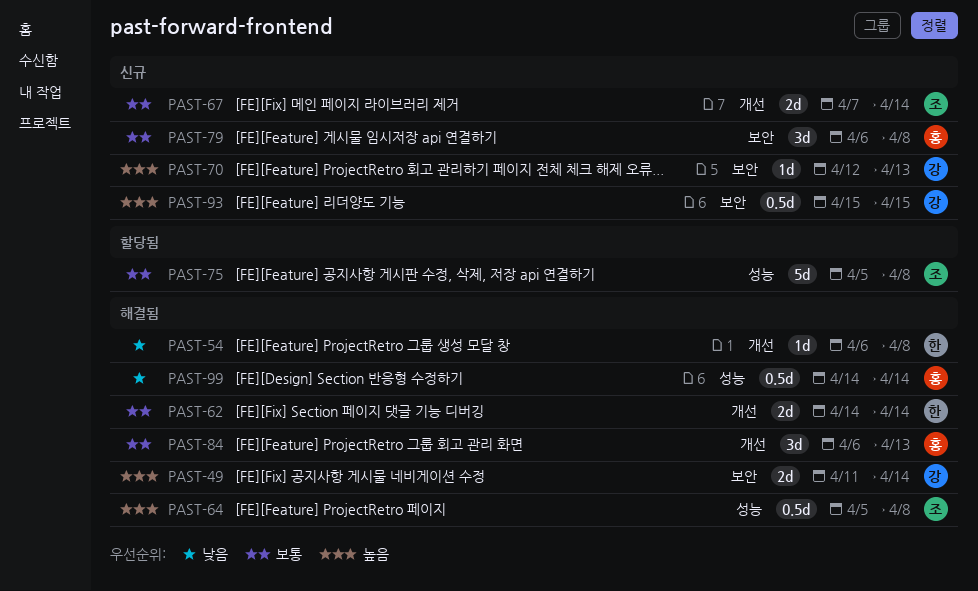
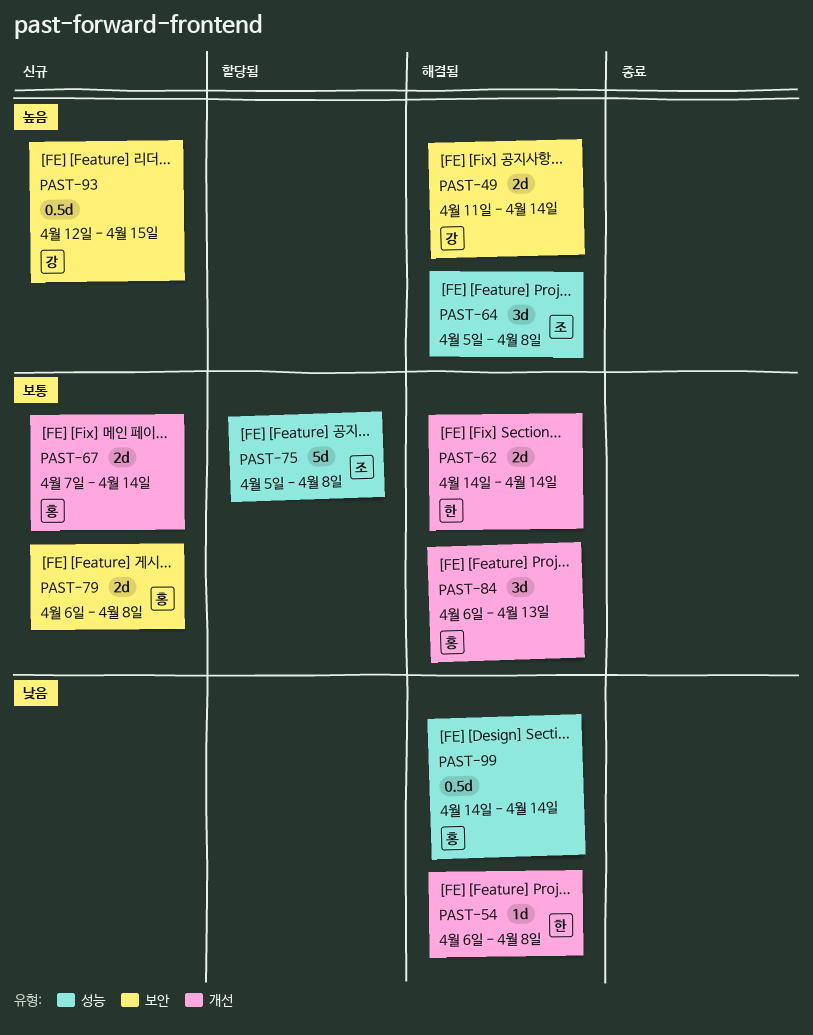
PAST-64, estimate: 0.5d -> 3d
PAST-67, owner: 조 -> 홍
PAST-70: present -> none
PAST-79, estimate: 3d -> 2d
PAST-93, start: Apr 15 -> Apr 12

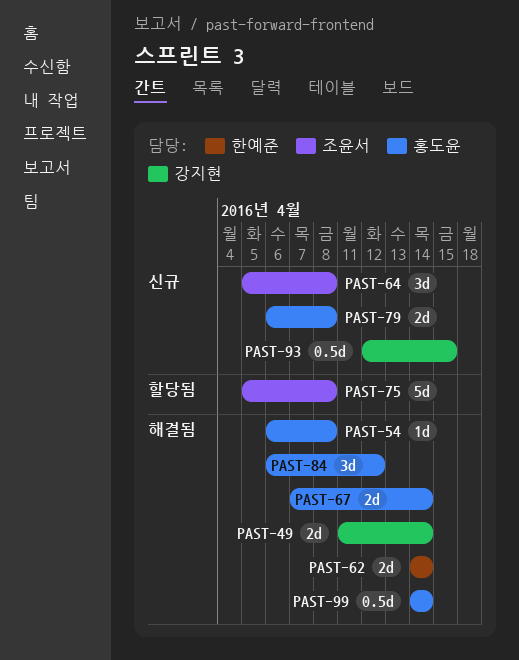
PAST-54, owner: 한예준 -> 홍도윤
PAST-64, status: 해결됨 -> 신규
PAST-67, status: 신규 -> 해결됨
PAST-84, due: Apr 13 -> Apr 12

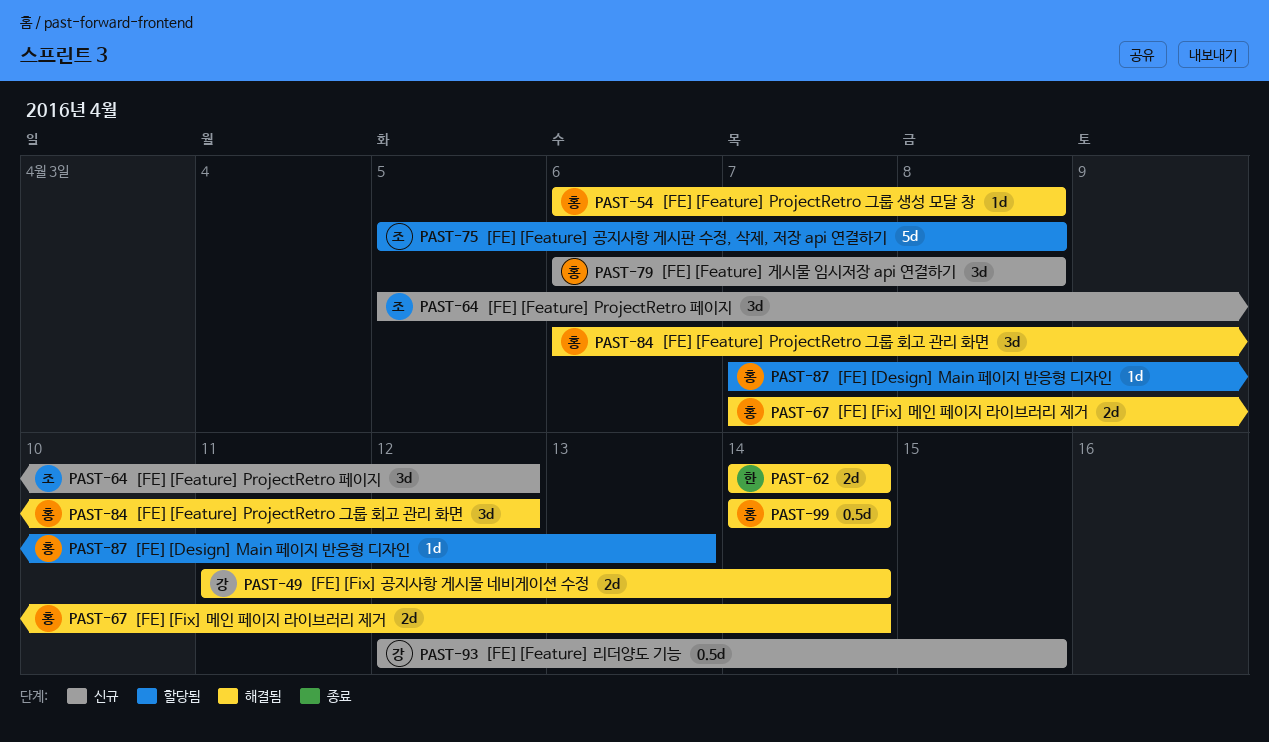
PAST-64, due: Apr 8 -> Apr 12
PAST-79, estimate: 2d -> 3d
PAST-87: none -> present

